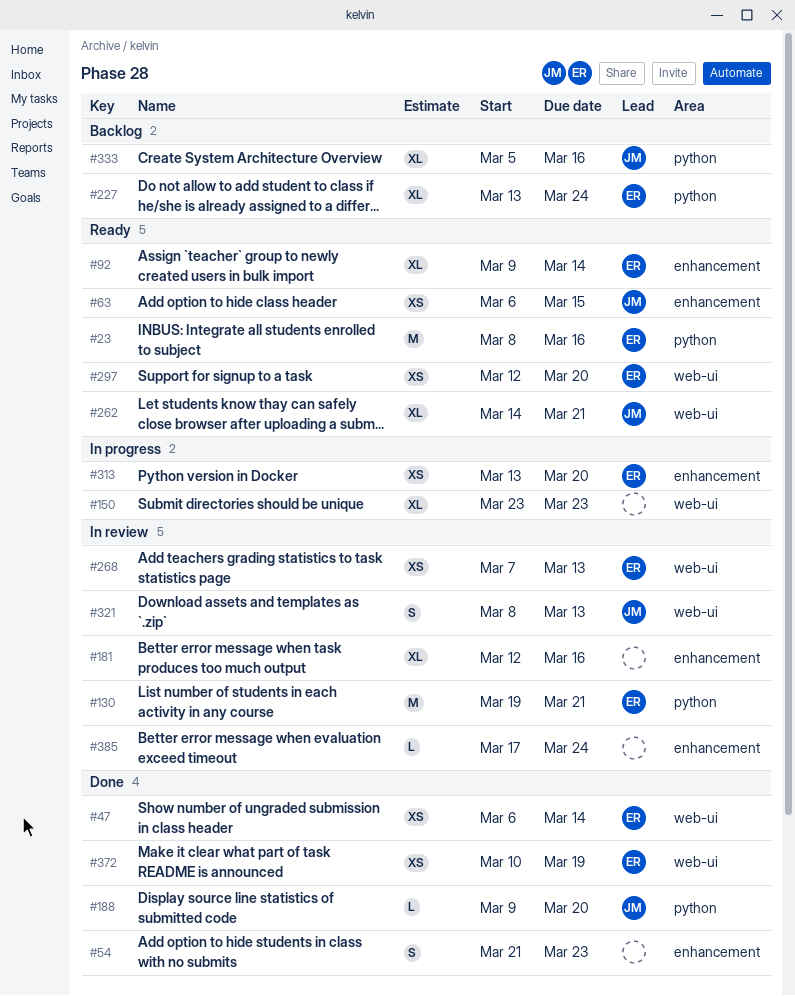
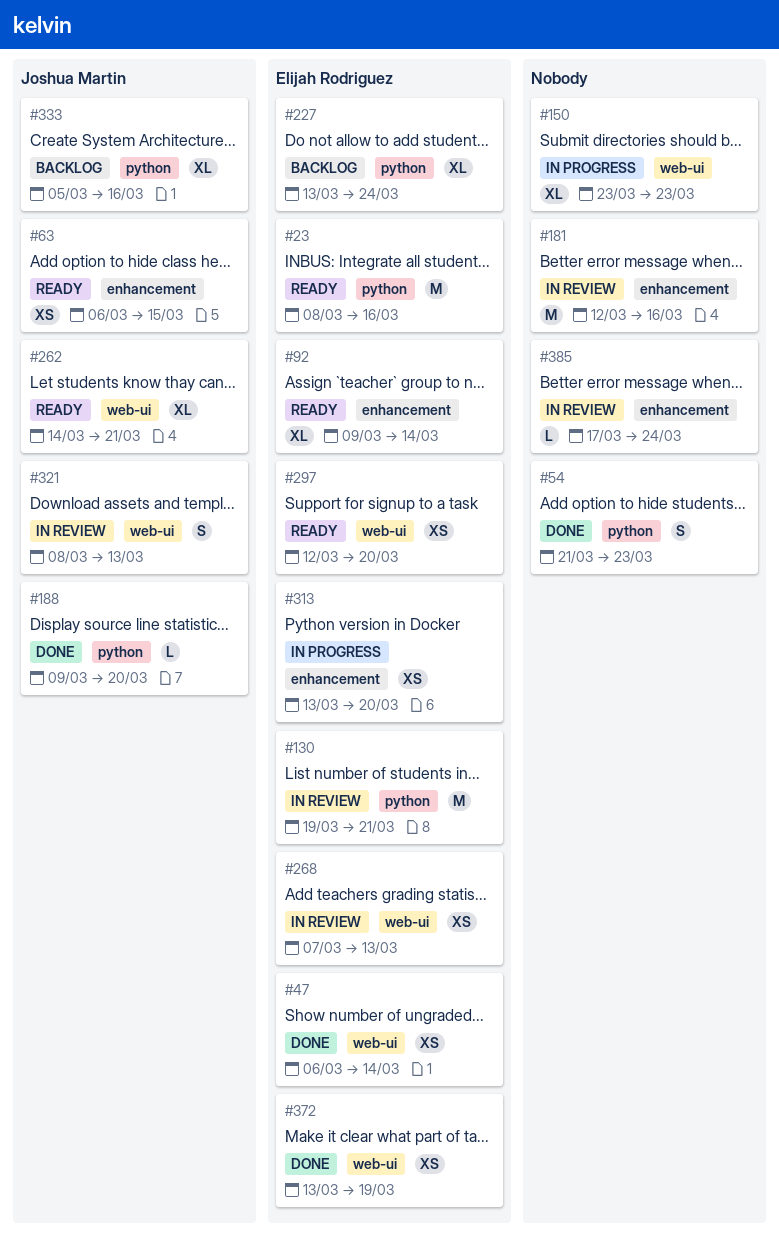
#54, label: enhancement -> python
#181, estimate: XL -> M
#372, start: Mar 10 -> Mar 13

